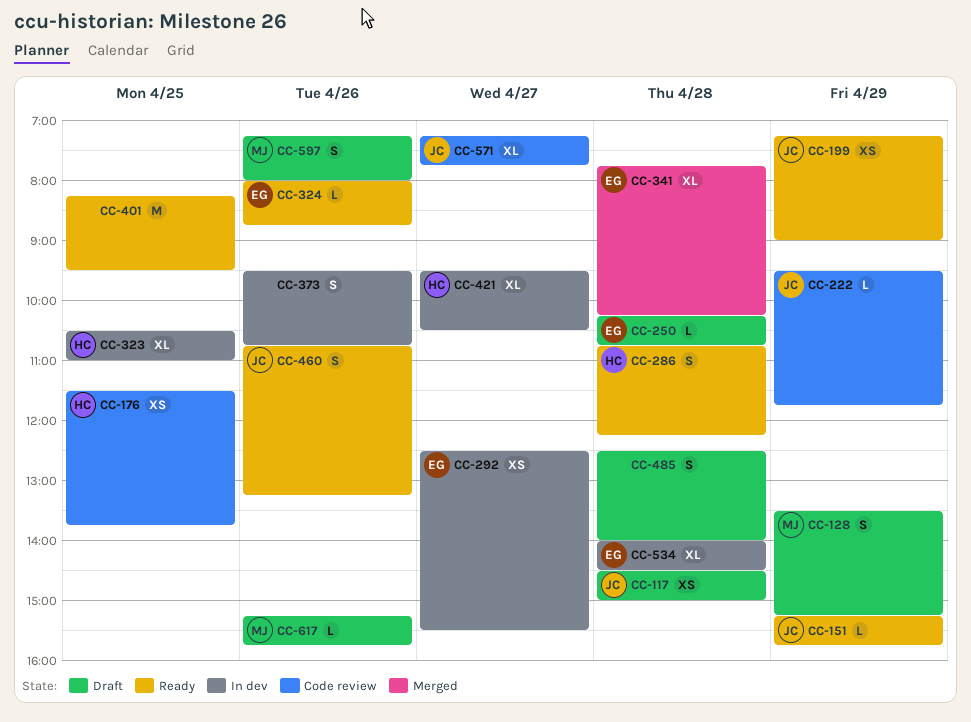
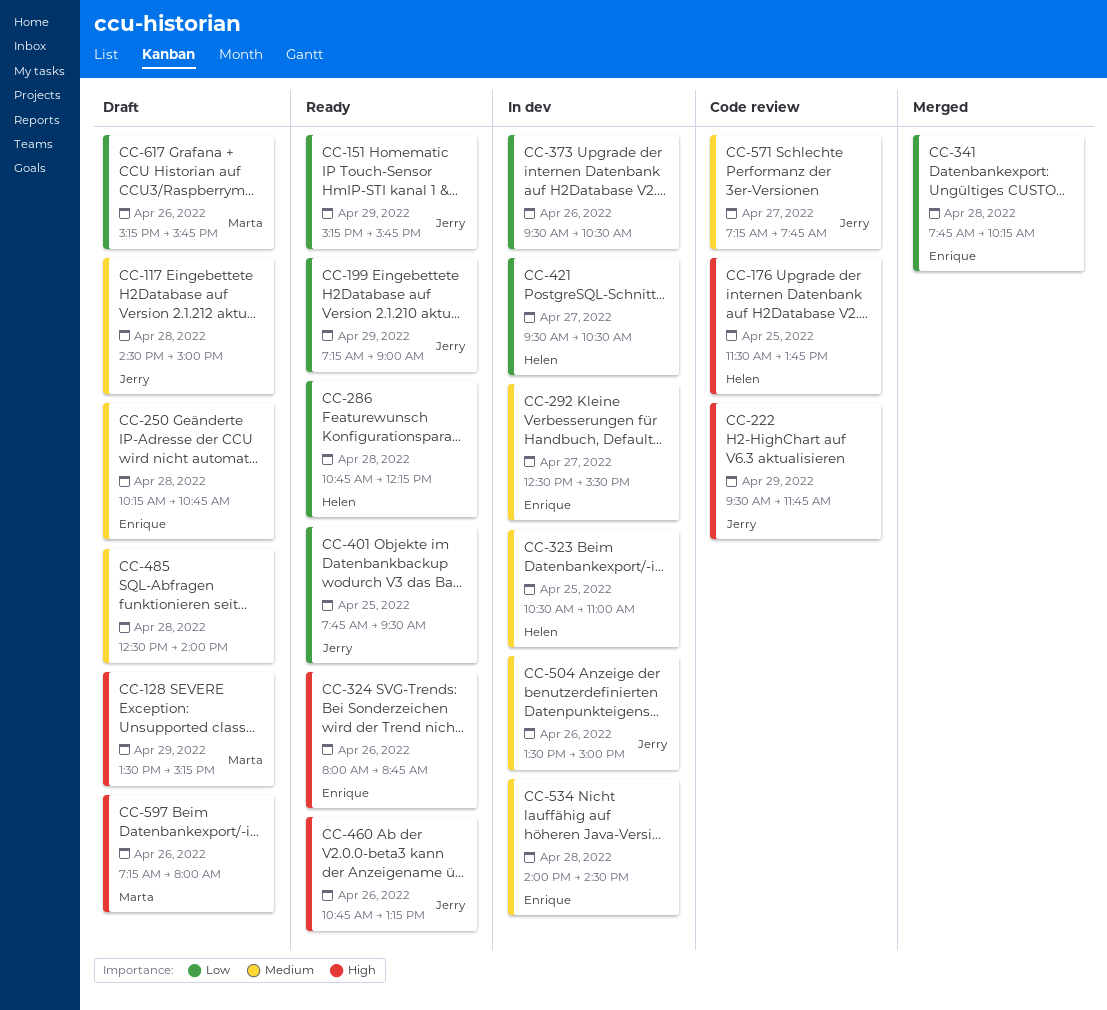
CC-373, ends: 10:45 -> 10:30
CC-401, owner: none -> Jerry
CC-401, begins: 08:15 -> 07:45
CC-504: none -> present

